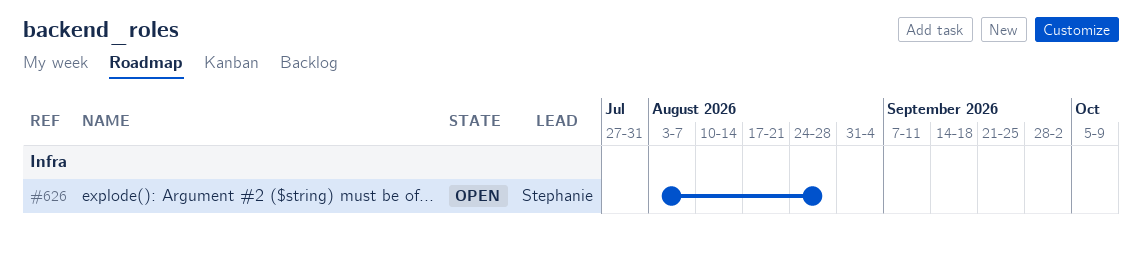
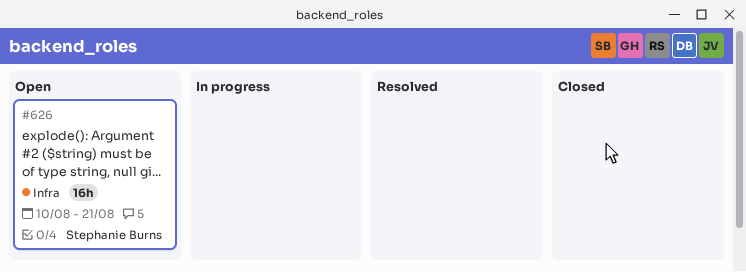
#626, start: Aug 3 -> Aug 10
#626, due: Aug 28 -> Aug 21

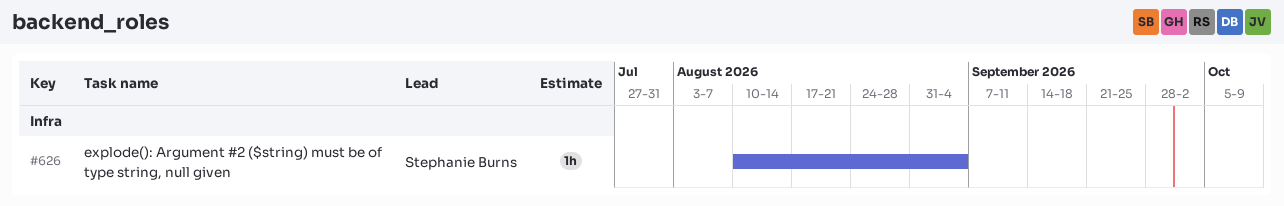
#626, estimate: 16h -> 1h
#626, due: Aug 21 -> Sep 4

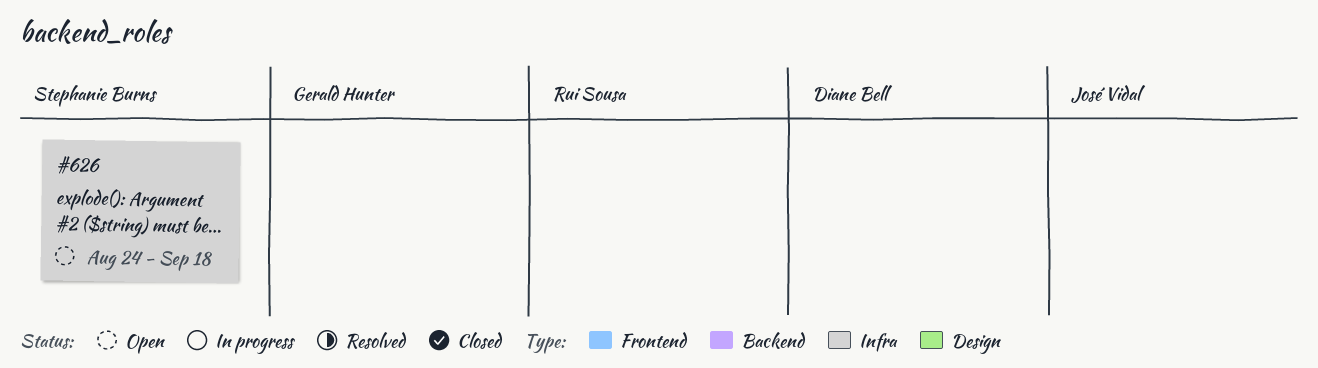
#626, start: Aug 10 -> Aug 24
#626, due: Sep 4 -> Sep 18

